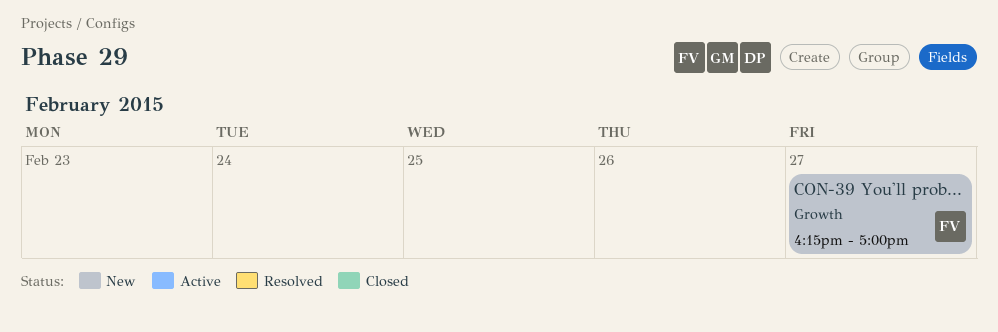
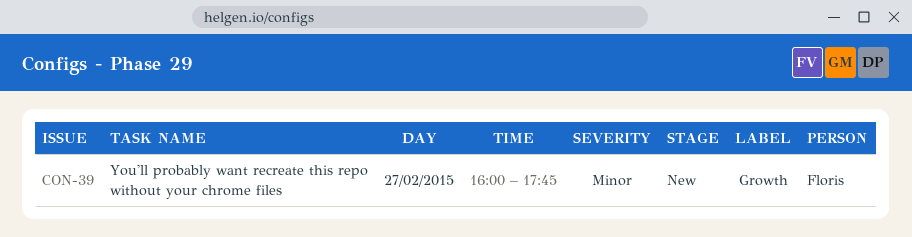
CON-39, begins: 16:15 -> 16:00
CON-39, ends: 17:00 -> 17:45

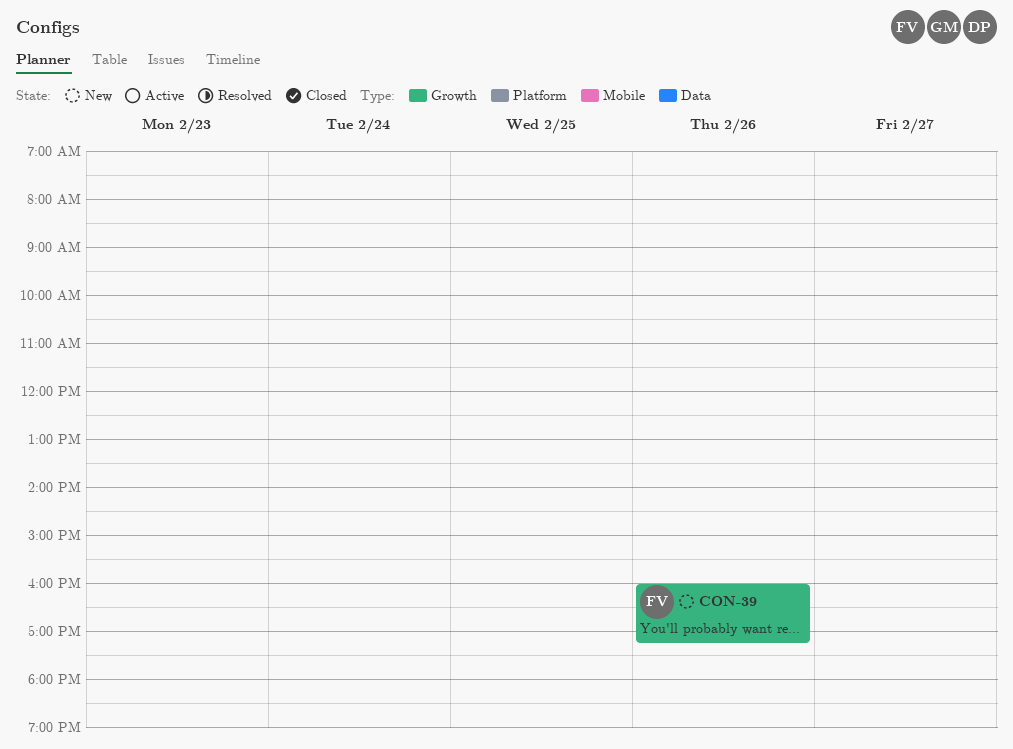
CON-39, day: Feb 27 -> Feb 26
CON-39, ends: 17:45 -> 17:15

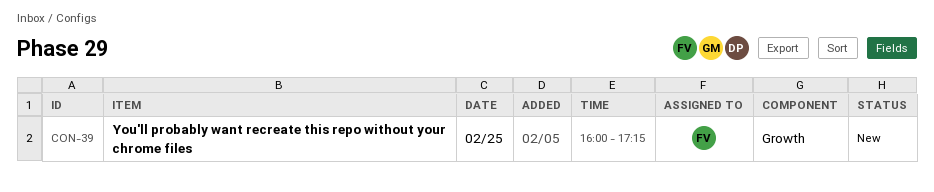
CON-39, day: Feb 26 -> Feb 25

